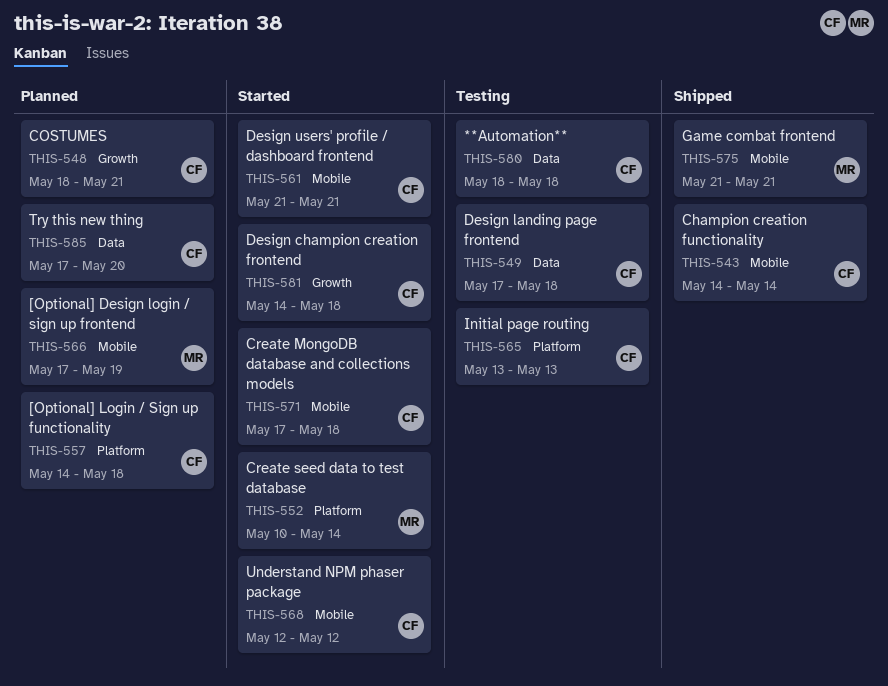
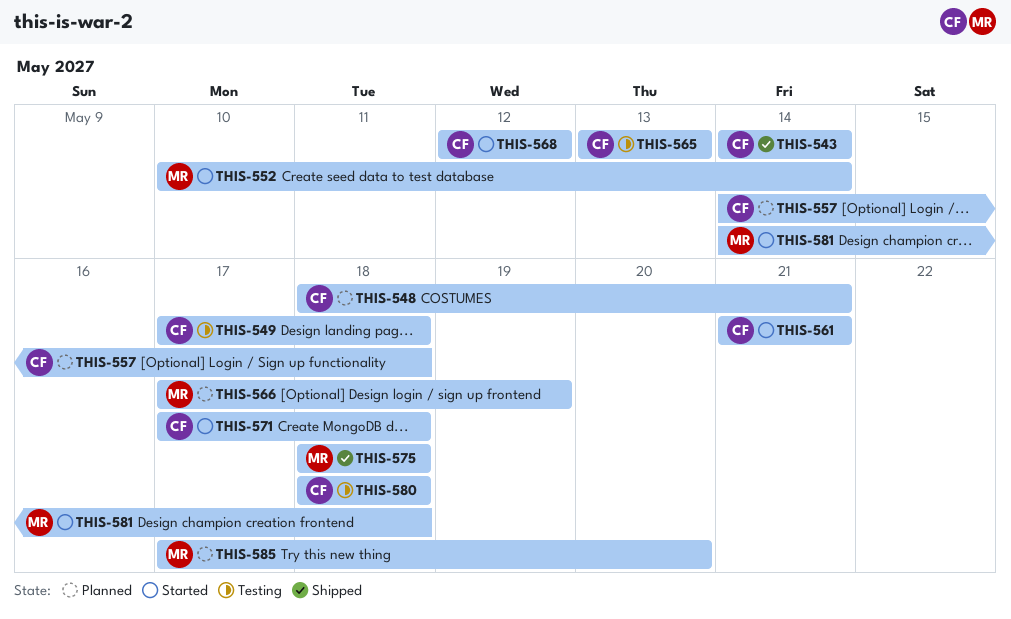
THIS-575, start: May 21 -> May 18
THIS-575, due: May 21 -> May 18
THIS-581, owner: CF -> MR
THIS-585, owner: CF -> MR

